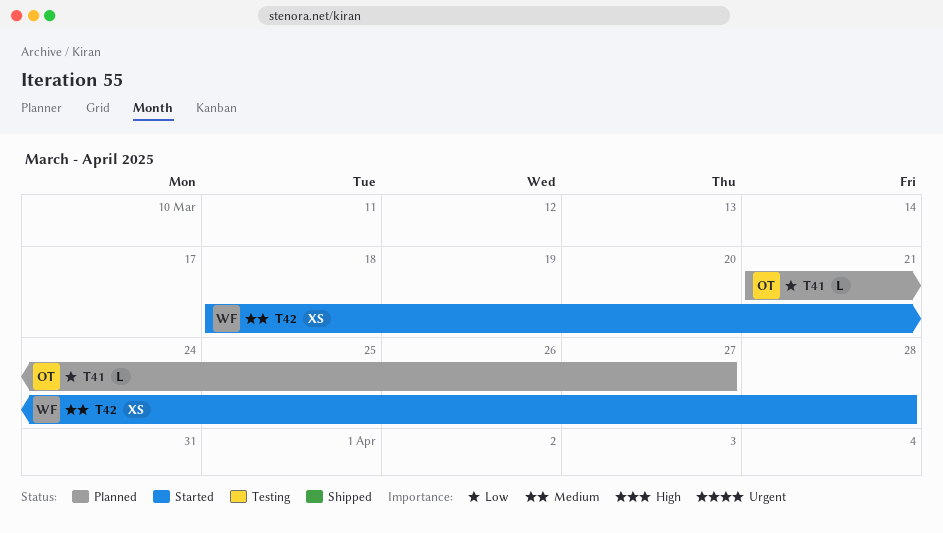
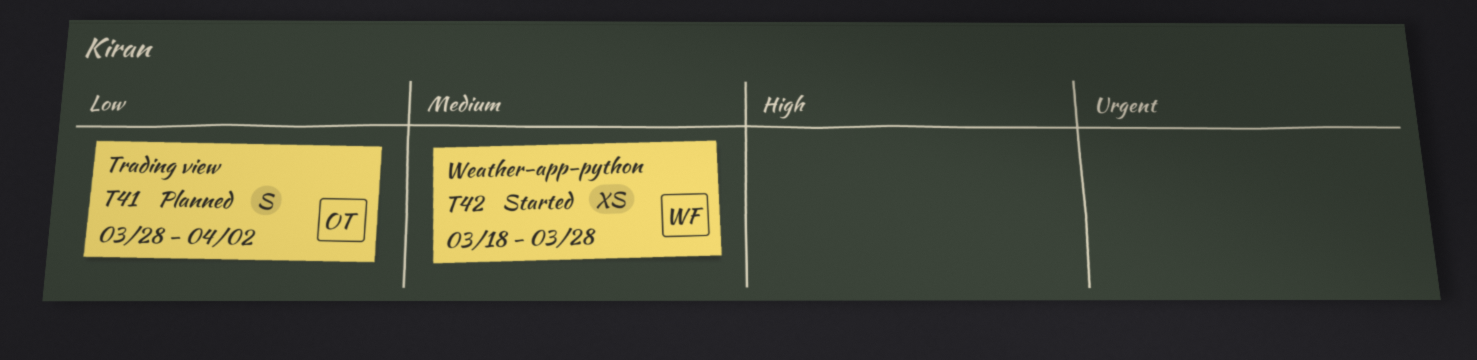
T41, estimate: L -> S
T41, start: Mar 21 -> Mar 28
T41, due: Mar 27 -> Apr 2

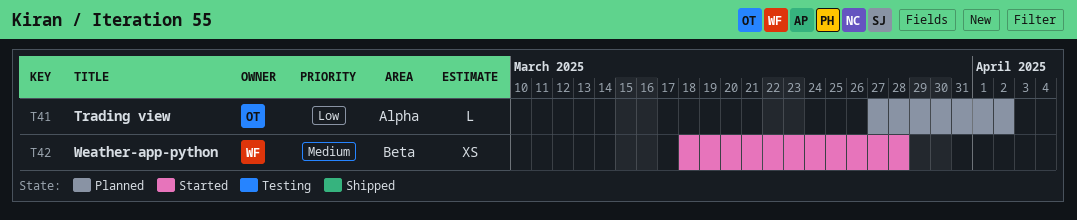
T41, estimate: S -> L
T41, start: Mar 28 -> Mar 27

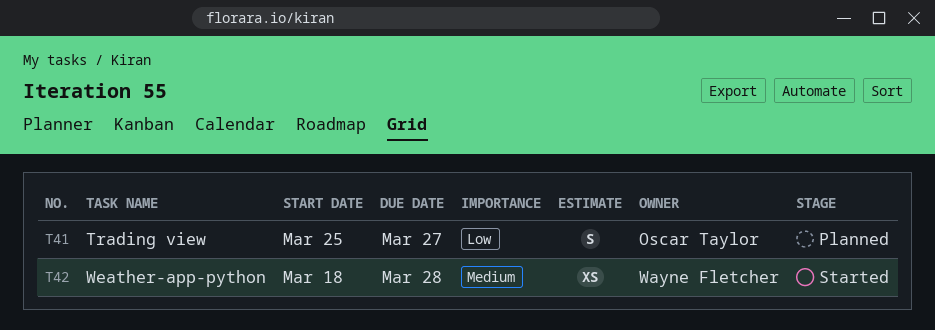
T41, estimate: L -> S
T41, start: Mar 27 -> Mar 25
T41, due: Apr 2 -> Mar 27

